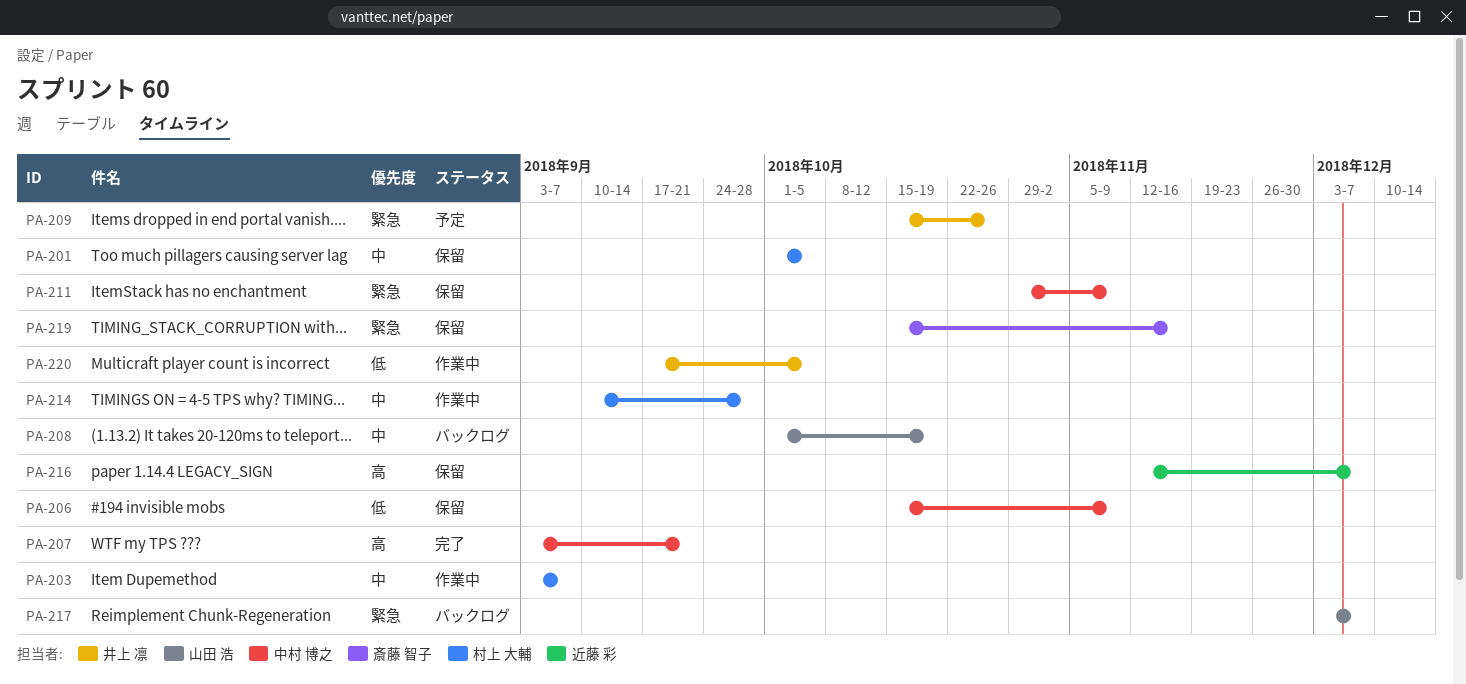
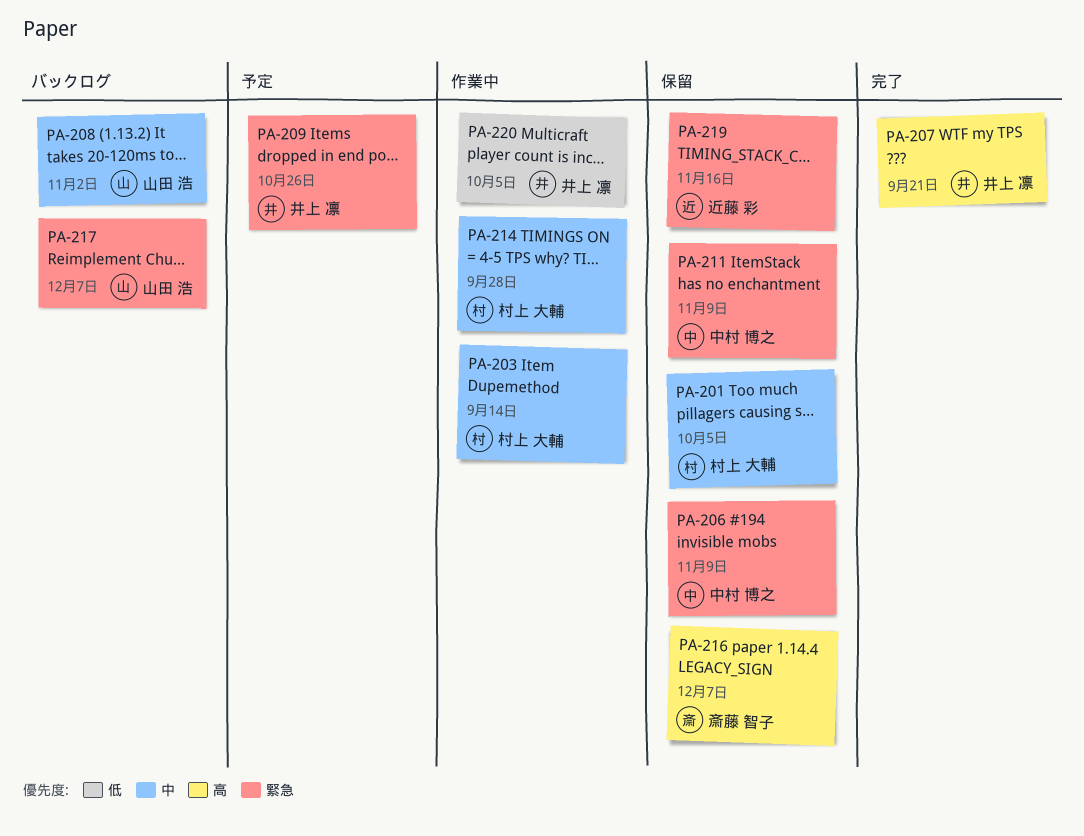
PA-203, due: Sep 7 -> Sep 14
PA-206, priority: 低 -> 緊急
PA-207, owner: 中村 博之 -> 井上 凛
PA-208, due: Oct 19 -> Nov 2
PA-216, owner: 近藤 彩 -> 斎藤 智子
PA-219, owner: 斎藤 智子 -> 近藤 彩

